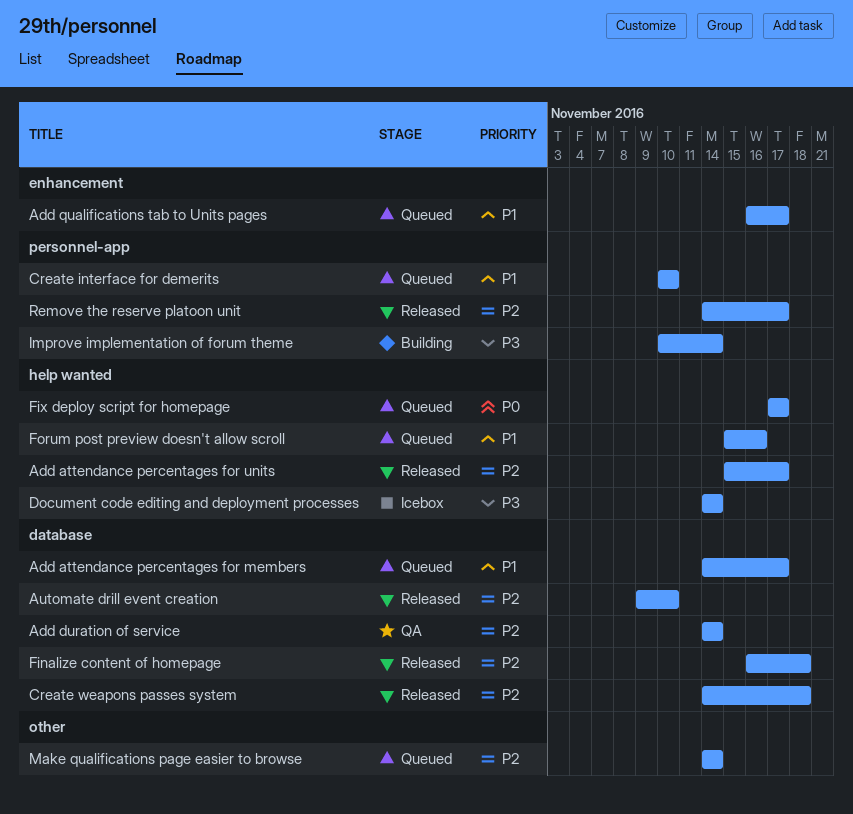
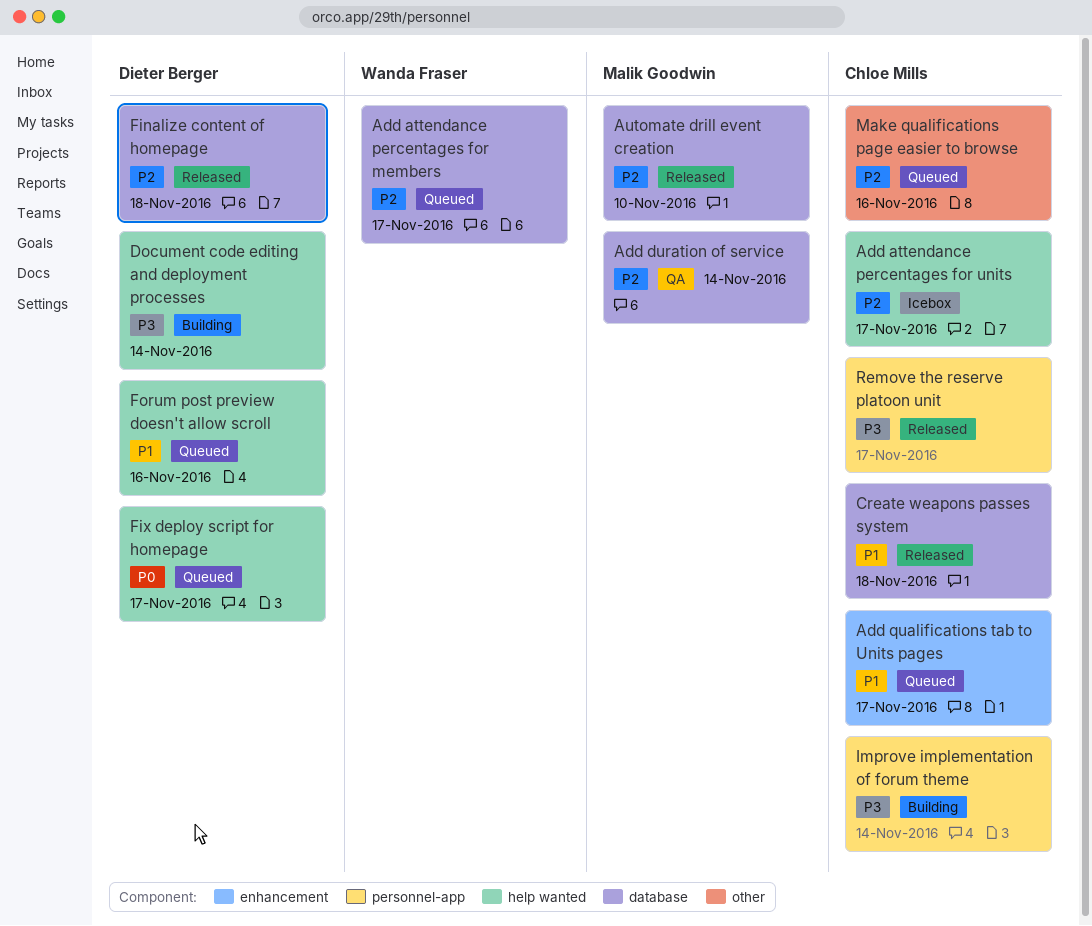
Add attendance percentages for members, priority: P1 -> P2
Add attendance percentages for units, status: Released -> Icebox
Create interface for demerits: present -> none
Create weapons passes system, priority: P2 -> P1
Document code editing and deployment processes, status: Icebox -> Building
Make qualifications page easier to browse, due: Nov 14 -> Nov 16
Remove the reserve platoon unit, priority: P2 -> P3

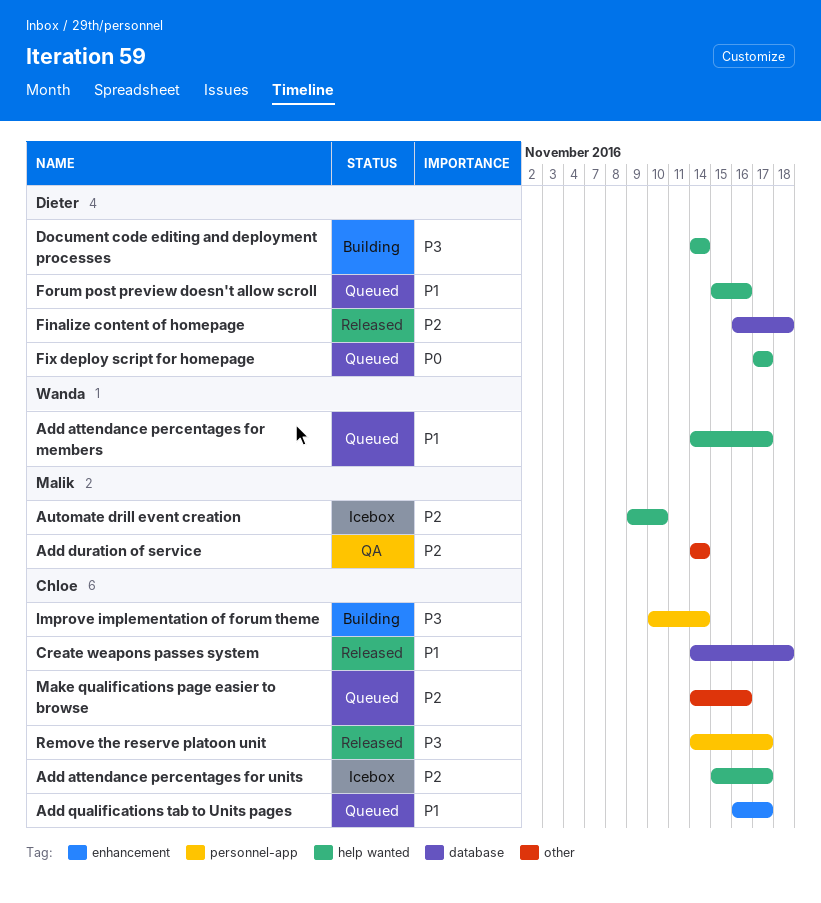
Add attendance percentages for members, priority: P2 -> P1
Add attendance percentages for members, label: database -> help wanted
Add duration of service, label: database -> other
Automate drill event creation, status: Released -> Icebox
Automate drill event creation, label: database -> help wanted

